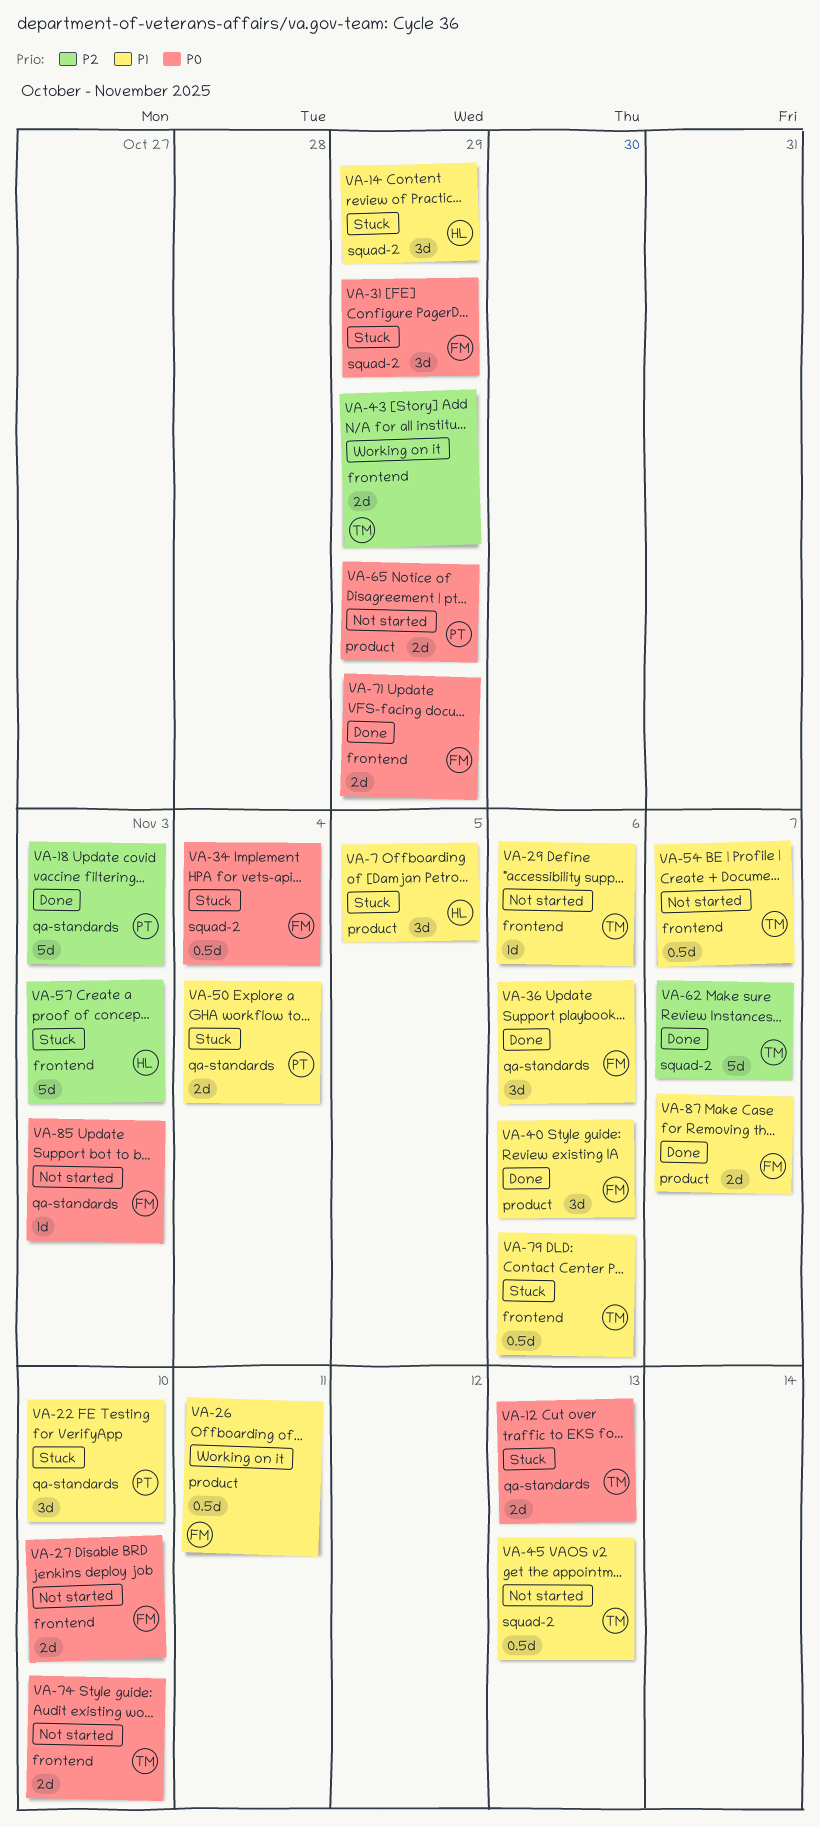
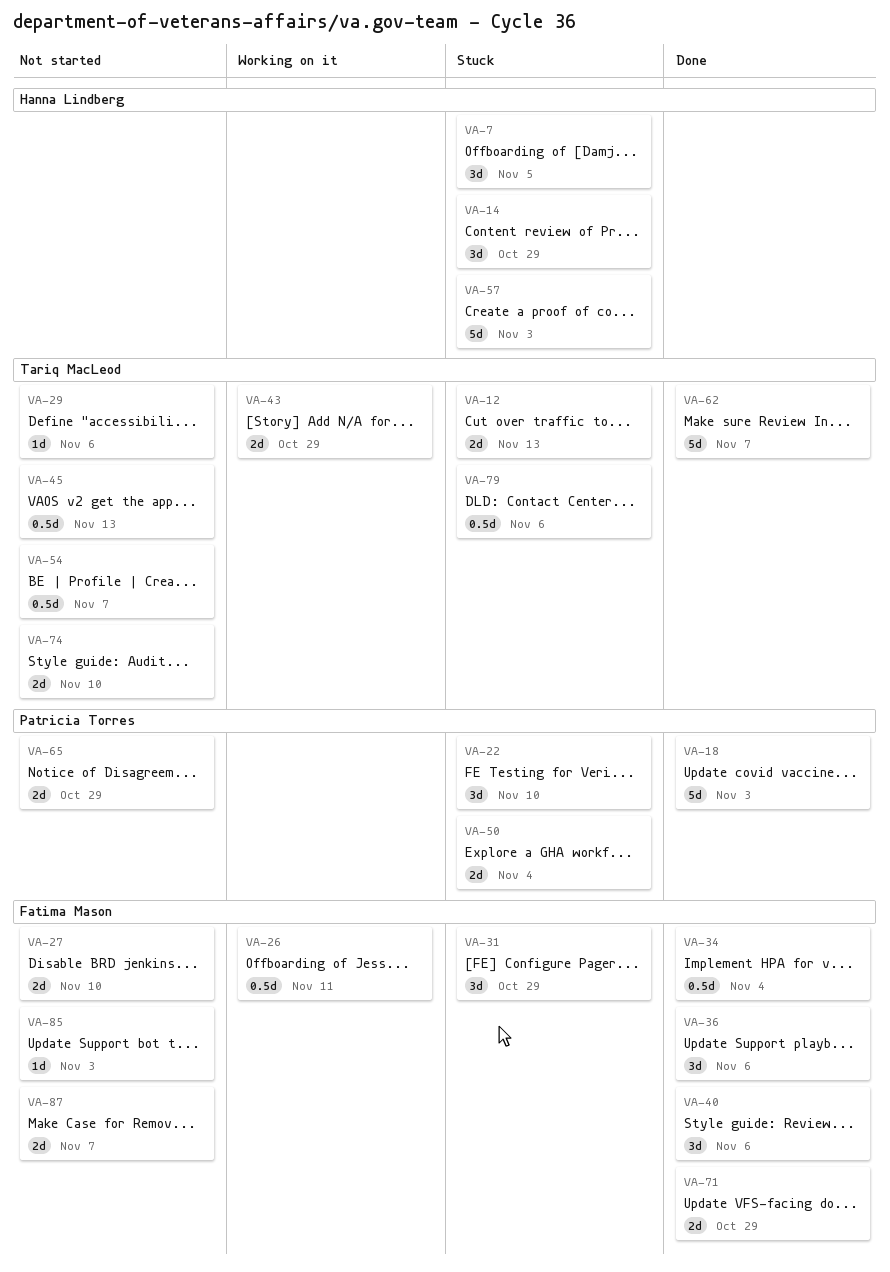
VA-34, status: Stuck -> Done
VA-87, status: Done -> Not started

